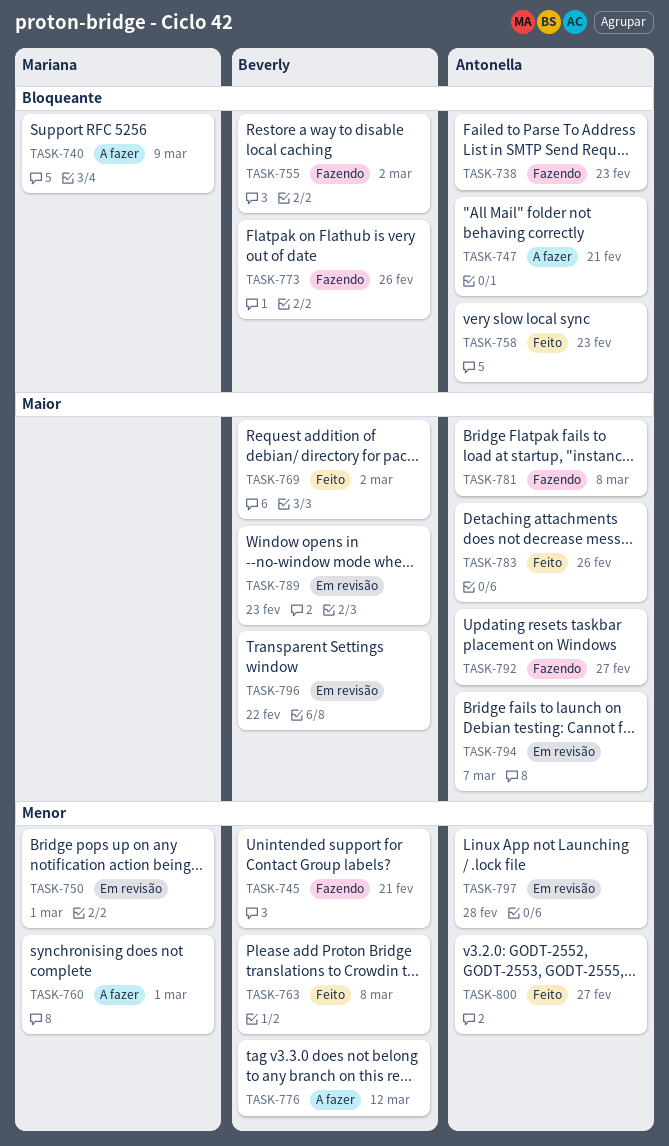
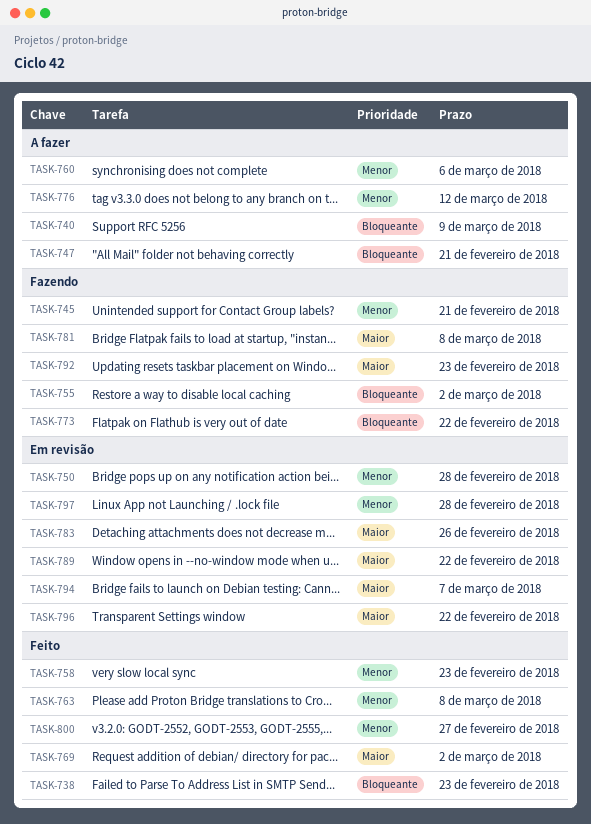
TASK-738, status: Fazendo -> Feito
TASK-750, due: Mar 1 -> Feb 28
TASK-758, priority: Bloqueante -> Menor
TASK-760, due: Mar 1 -> Mar 6
TASK-773, due: Feb 26 -> Feb 22
TASK-783, status: Feito -> Em revisão
TASK-789, due: Feb 23 -> Feb 22
TASK-792, due: Feb 27 -> Feb 23

